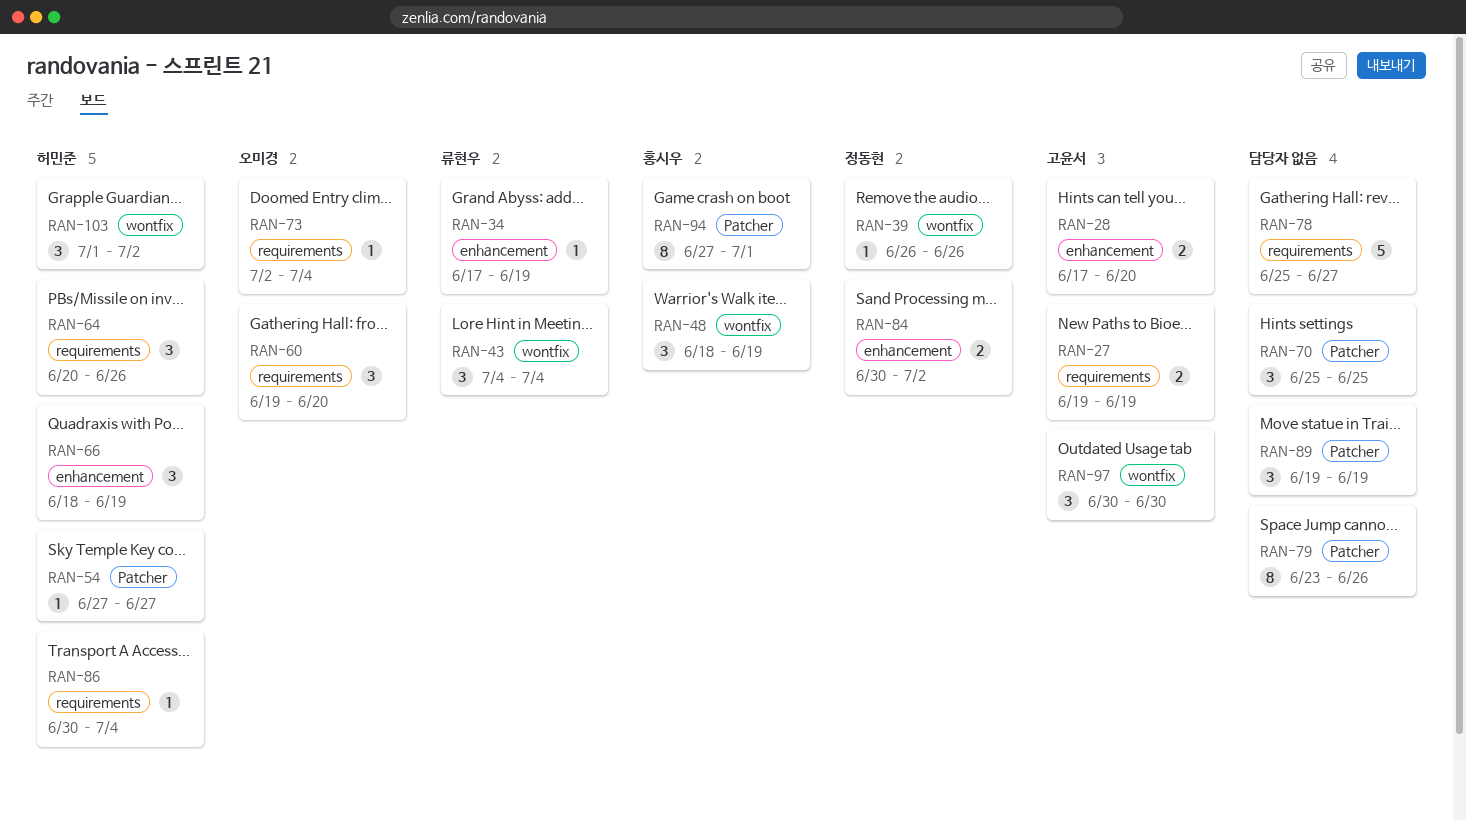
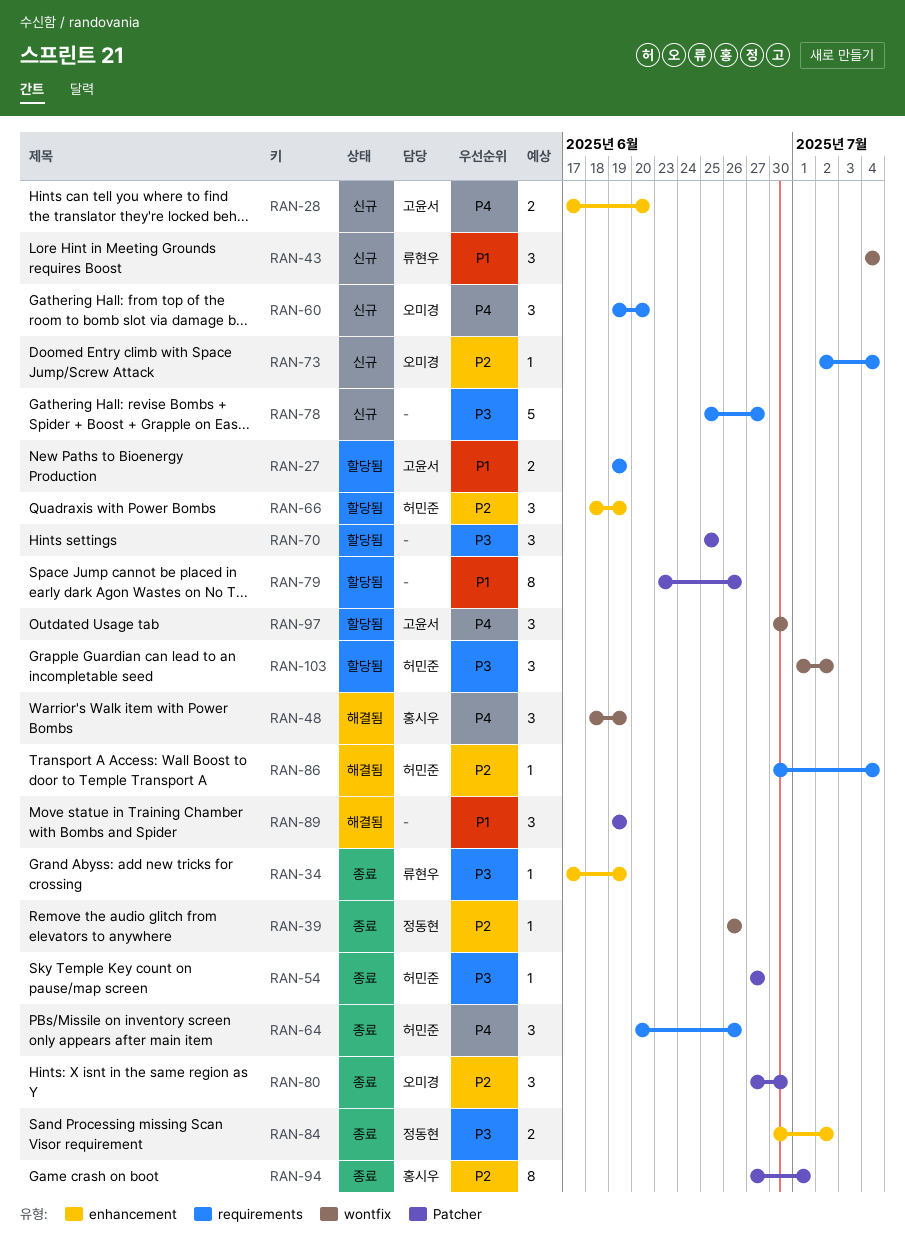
RAN-80: none -> present

